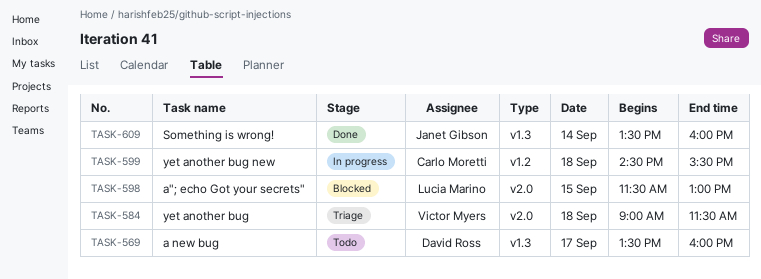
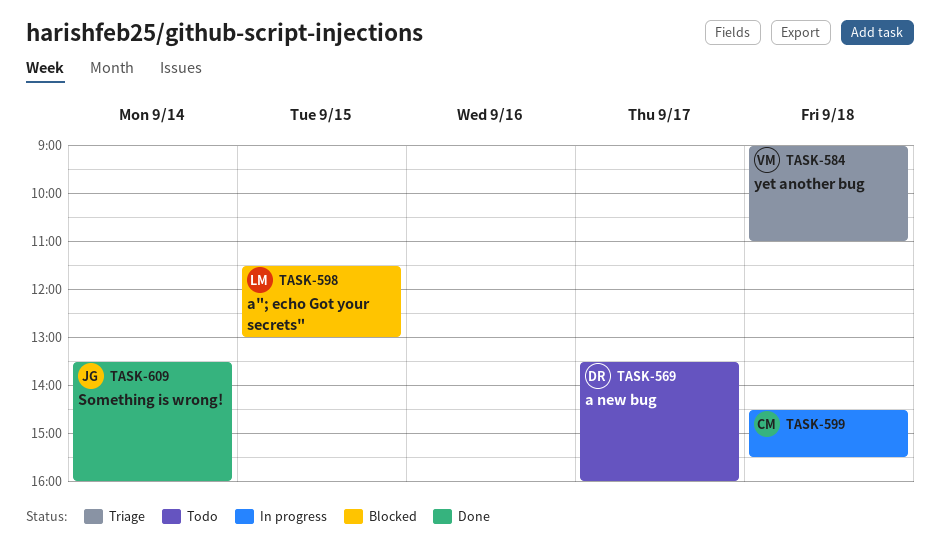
TASK-584, ends: 11:30 -> 11:00

